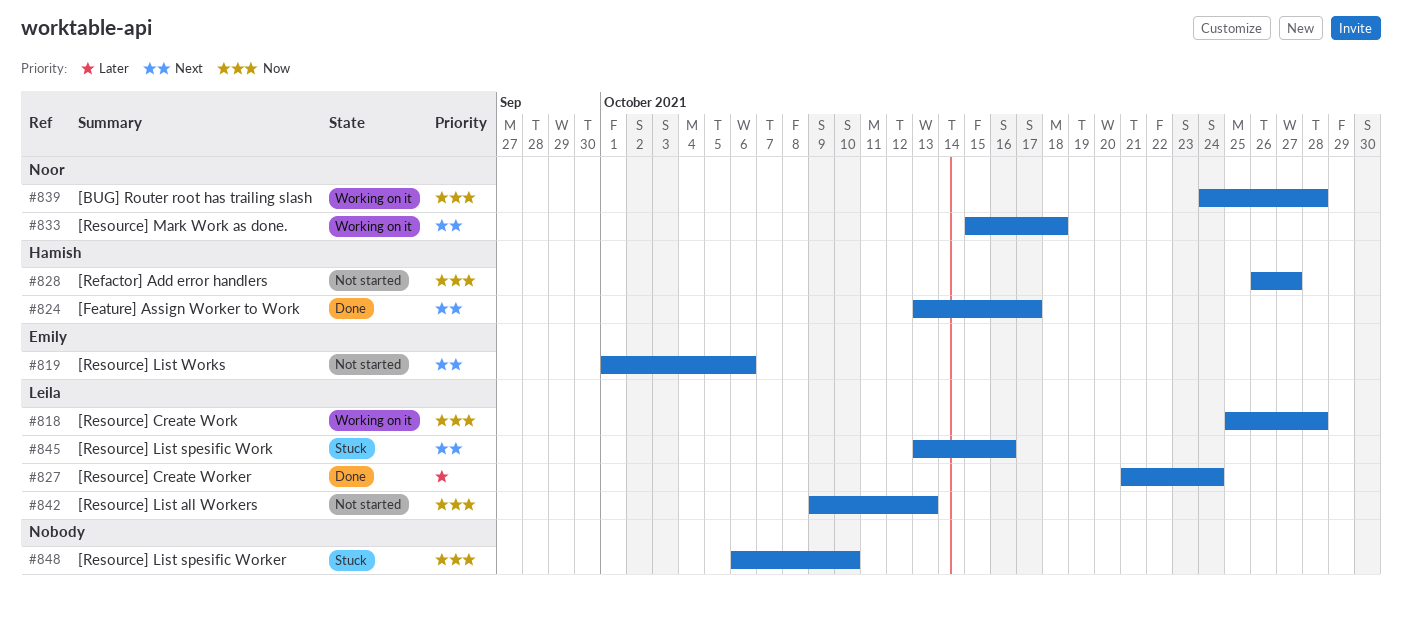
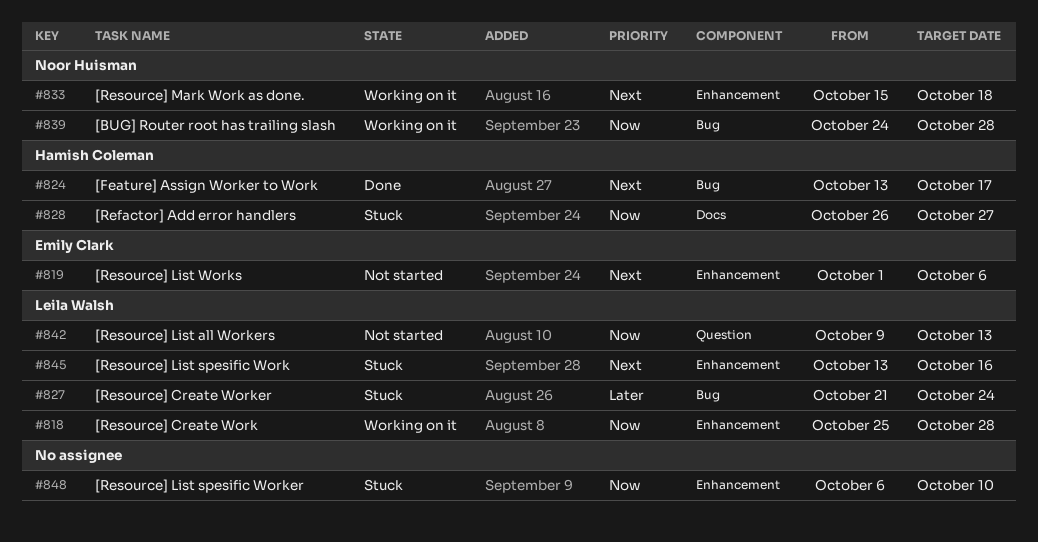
#827, status: Done -> Stuck
#828, status: Not started -> Stuck

